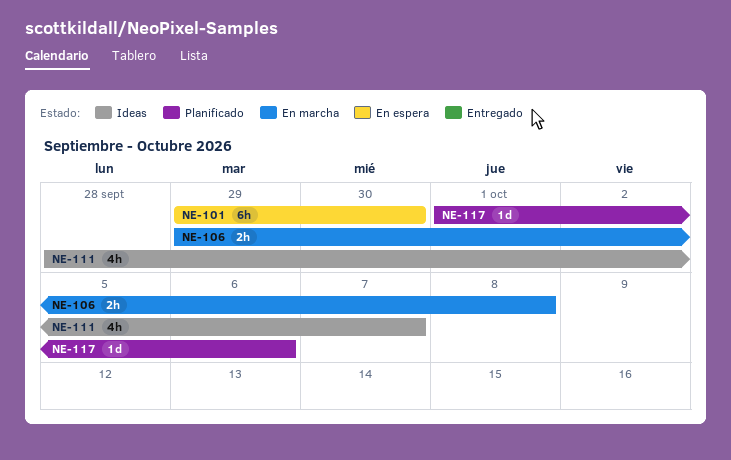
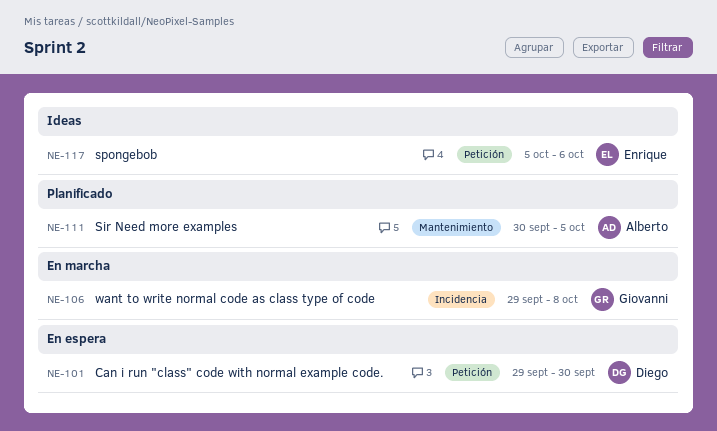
NE-111, status: Ideas -> Planificado
NE-111, start: Sep 28 -> Sep 30
NE-111, due: Oct 7 -> Oct 5
NE-117, status: Planificado -> Ideas
NE-117, start: Oct 1 -> Oct 5

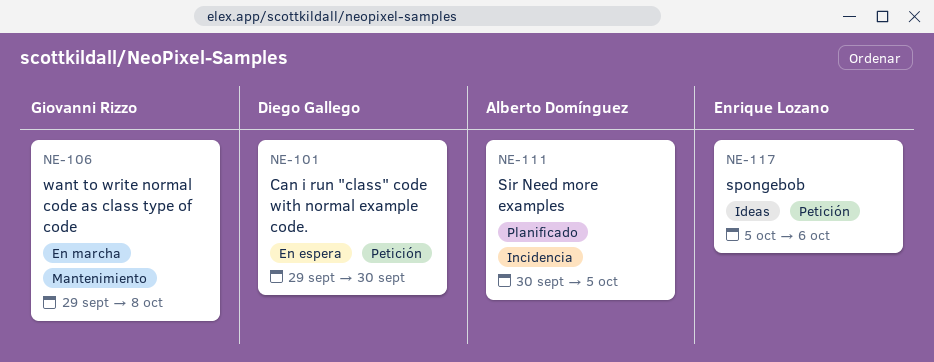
NE-106, label: Incidencia -> Mantenimiento
NE-111, label: Mantenimiento -> Incidencia

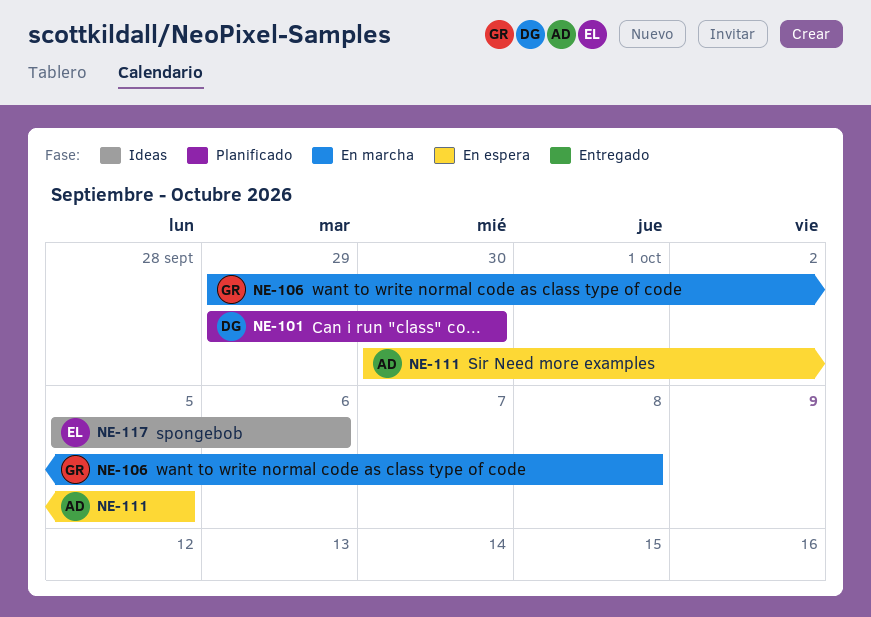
NE-101, status: En espera -> Planificado
NE-111, status: Planificado -> En espera

